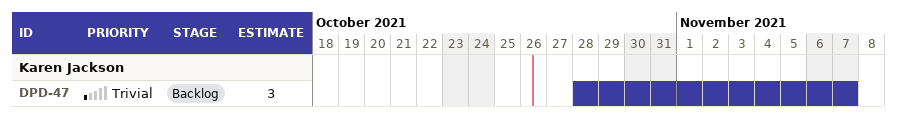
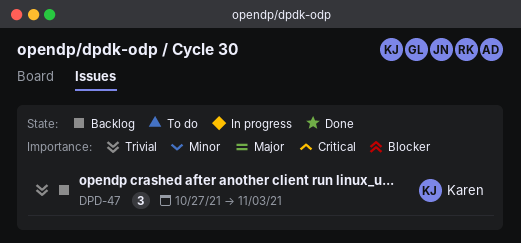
DPD-47, start: Oct 28 -> Oct 27
DPD-47, due: Nov 7 -> Nov 3

